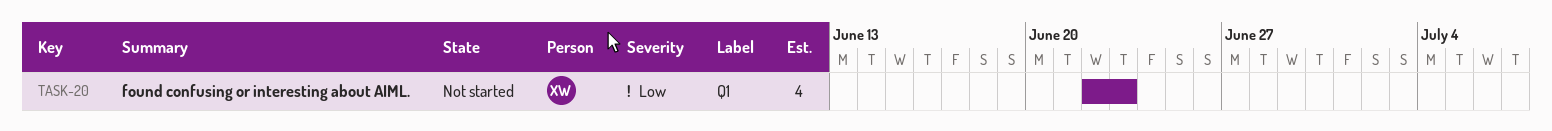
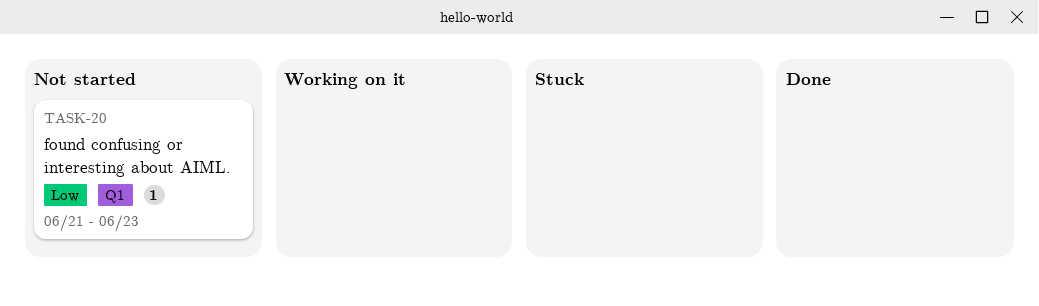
TASK-20, estimate: 4 -> 1
TASK-20, start: Jun 22 -> Jun 21

